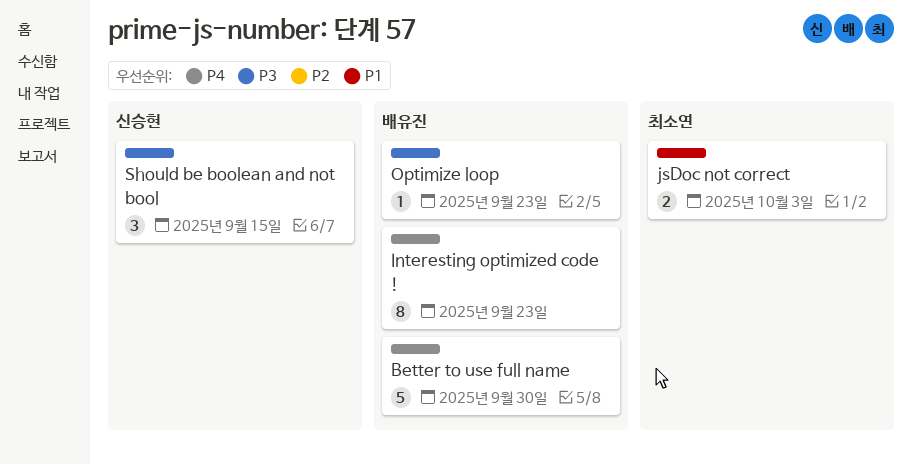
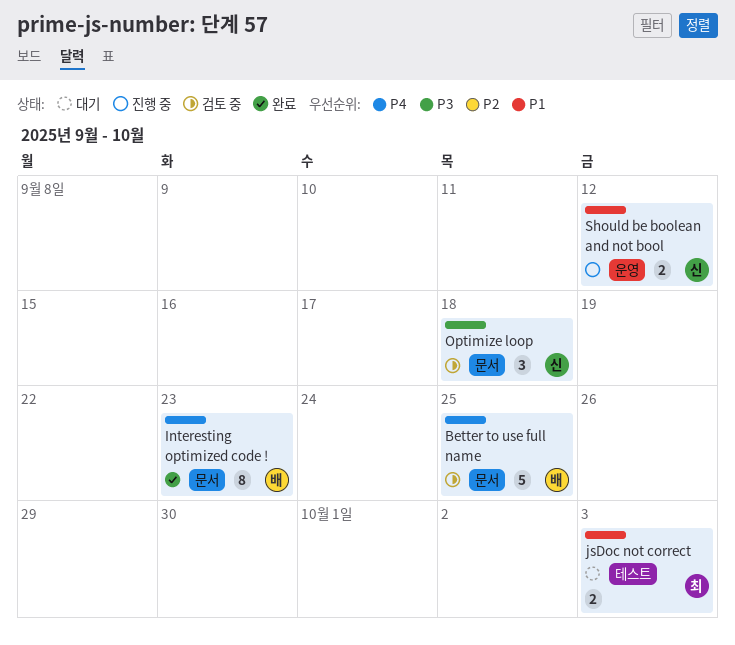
Better to use full name, due: Sep 30 -> Sep 25
Optimize loop, owner: 배유진 -> 신승현
Optimize loop, estimate: 1 -> 3
Optimize loop, due: Sep 23 -> Sep 18
Should be boolean and not bool, priority: P3 -> P1
Should be boolean and not bool, estimate: 3 -> 2
Should be boolean and not bool, due: Sep 15 -> Sep 12

